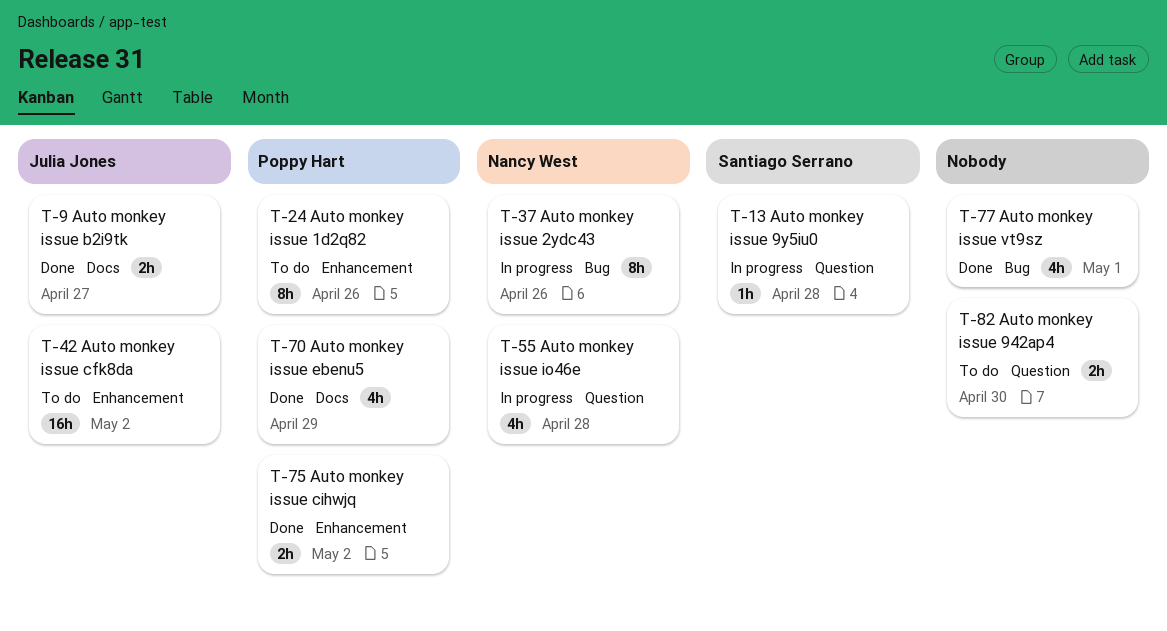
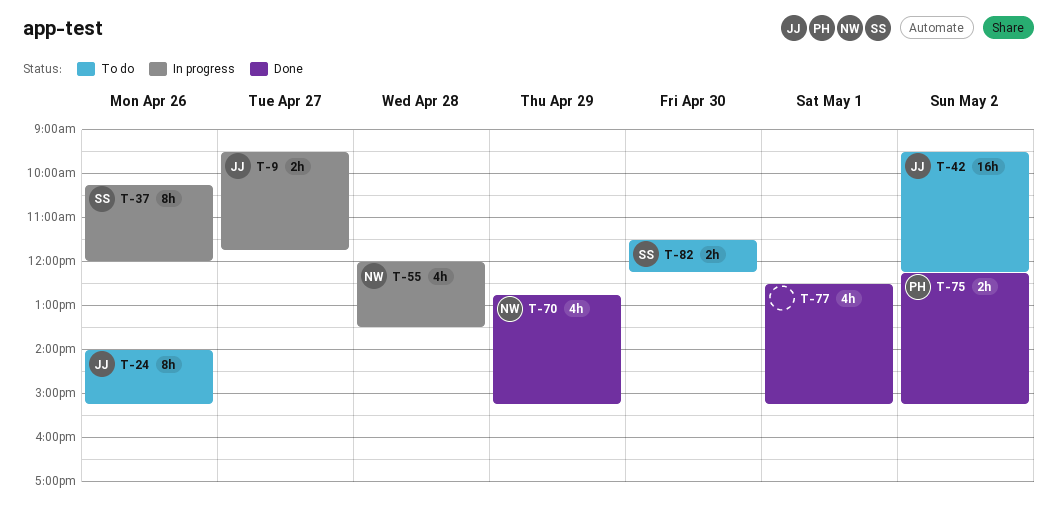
T-9, status: Done -> In progress
T-13: present -> none
T-24, owner: Poppy Hart -> Julia Jones
T-37, owner: Nancy West -> Santiago Serrano
T-70, owner: Poppy Hart -> Nancy West
T-82, owner: none -> Santiago Serrano

